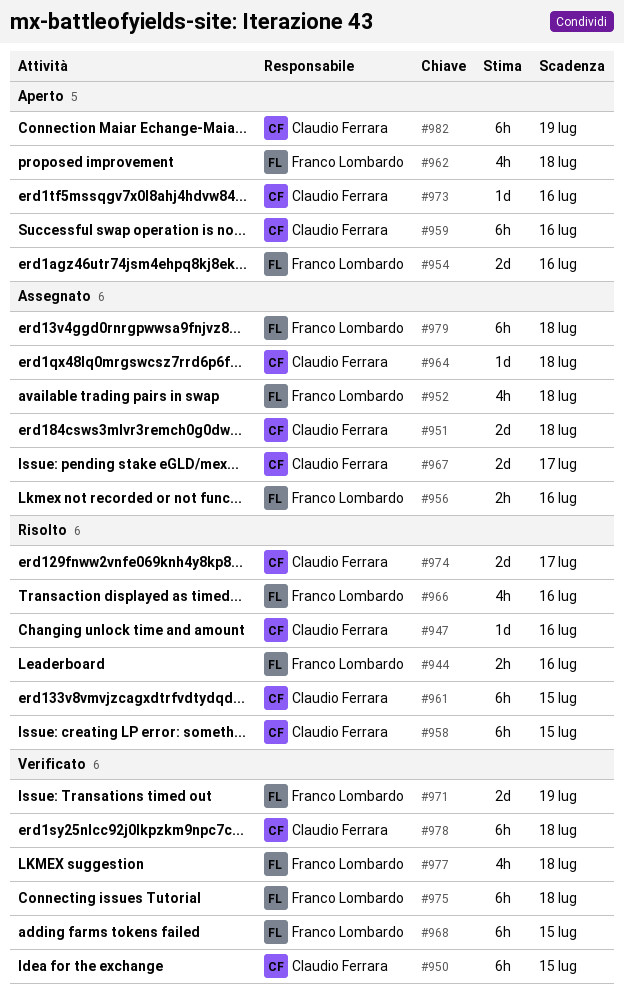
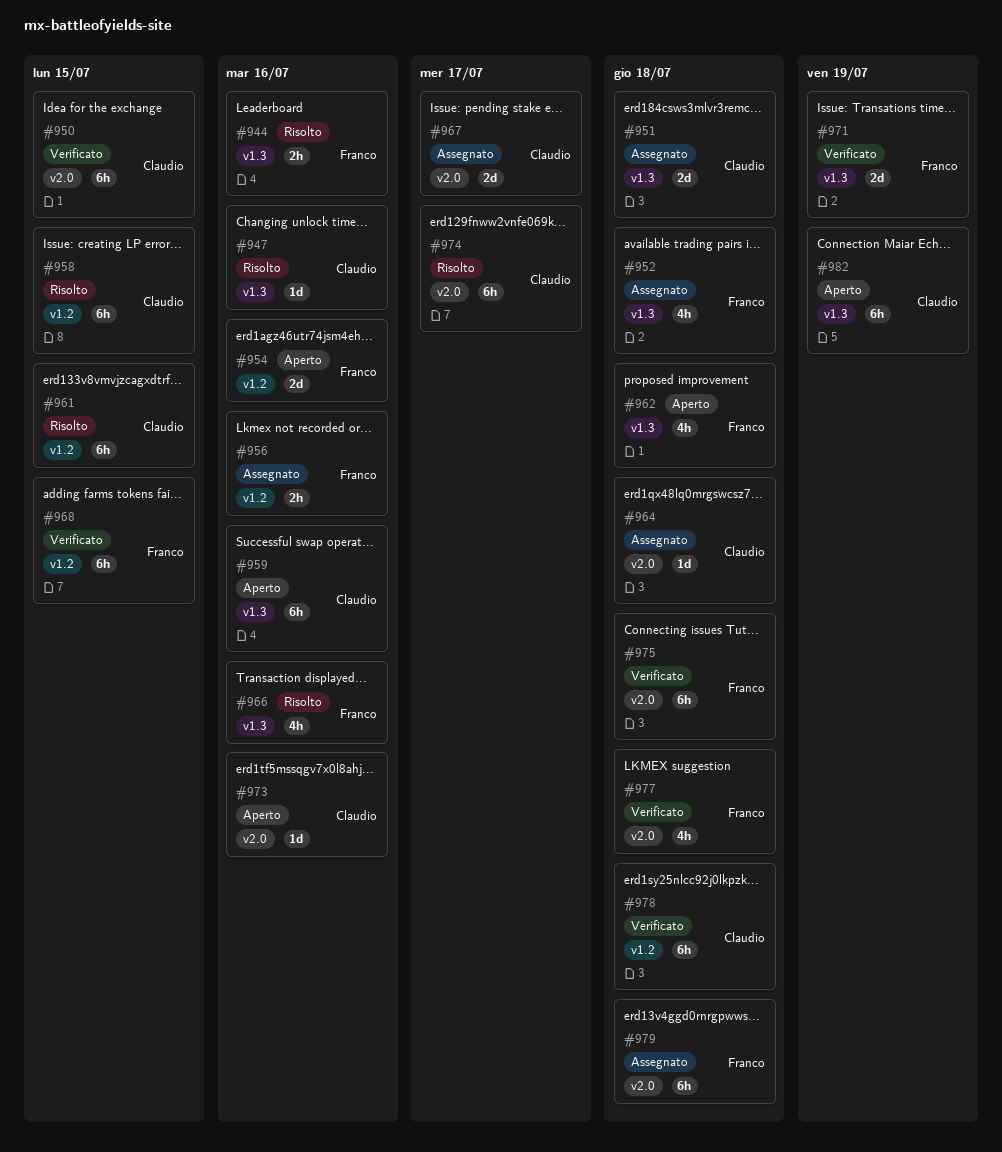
#974, estimate: 2d -> 6h

